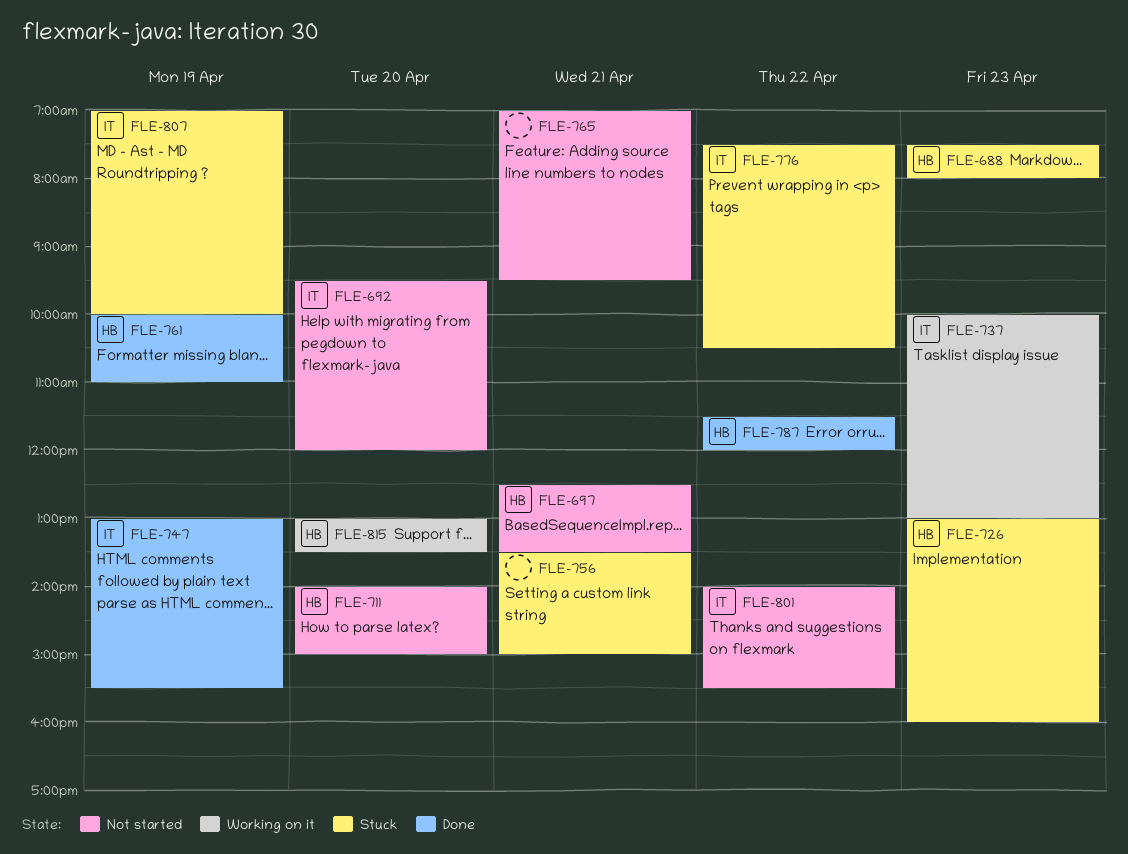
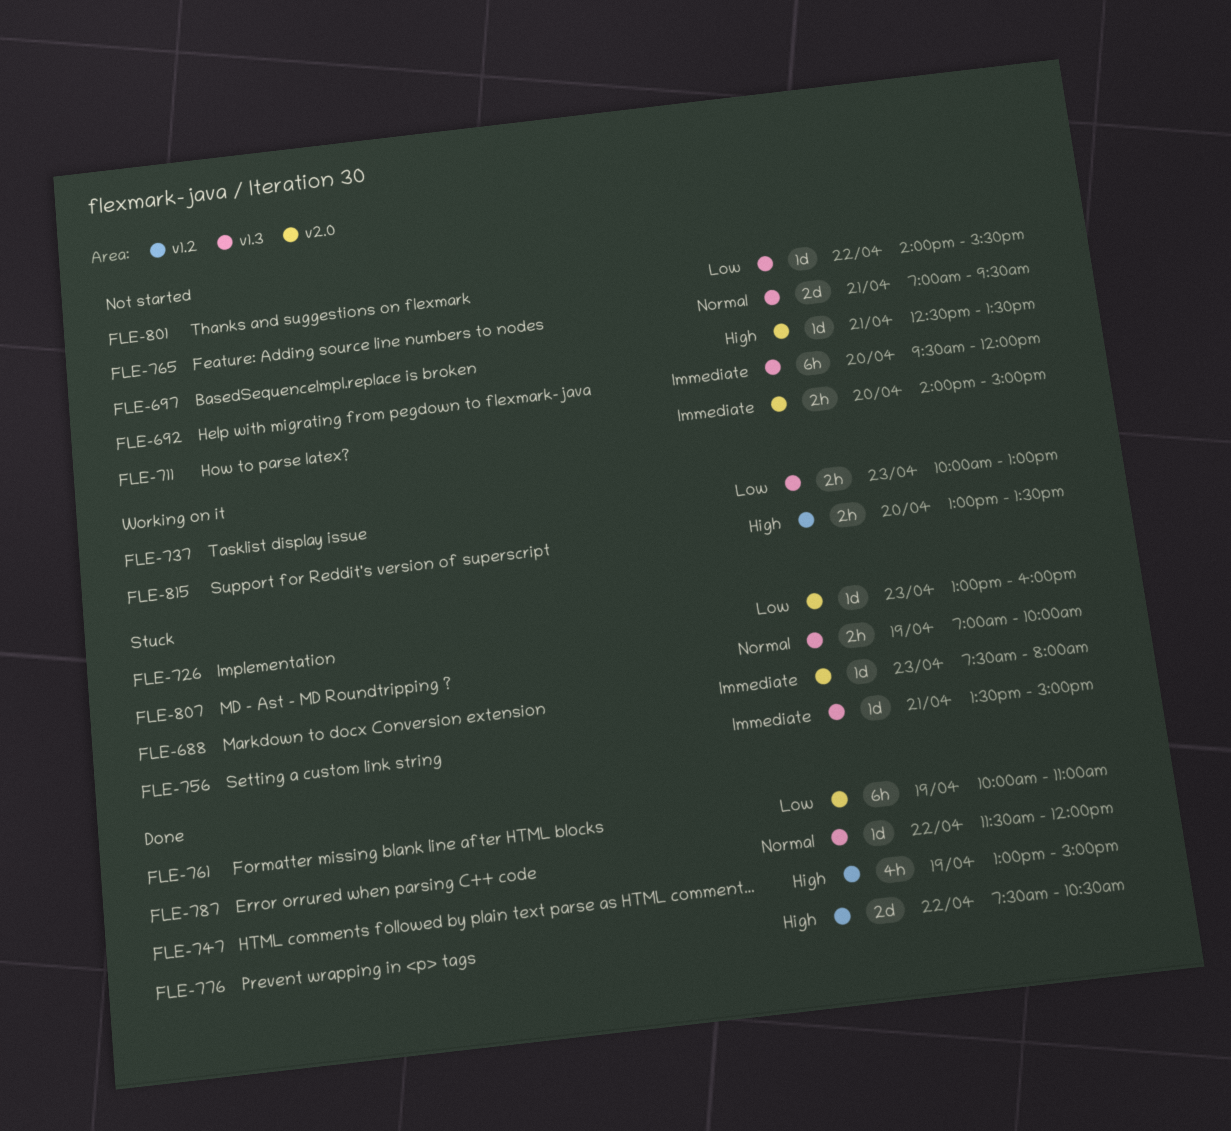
FLE-747, ends: 15:30 -> 15:00
FLE-776, status: Stuck -> Done

